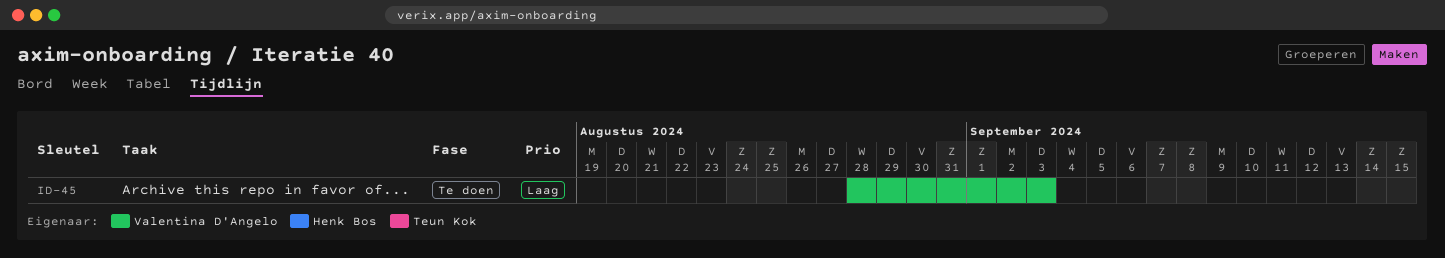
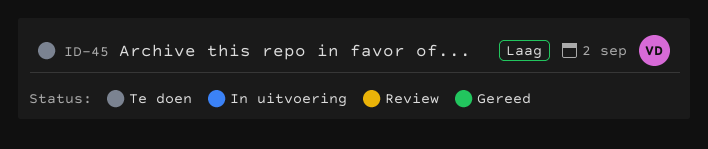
ID-45, due: Sep 3 -> Sep 2

